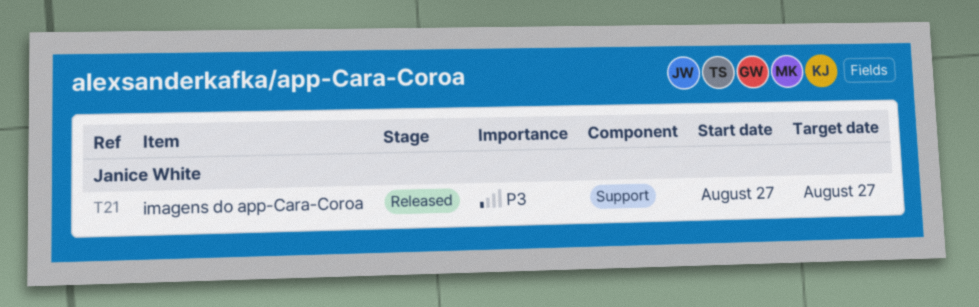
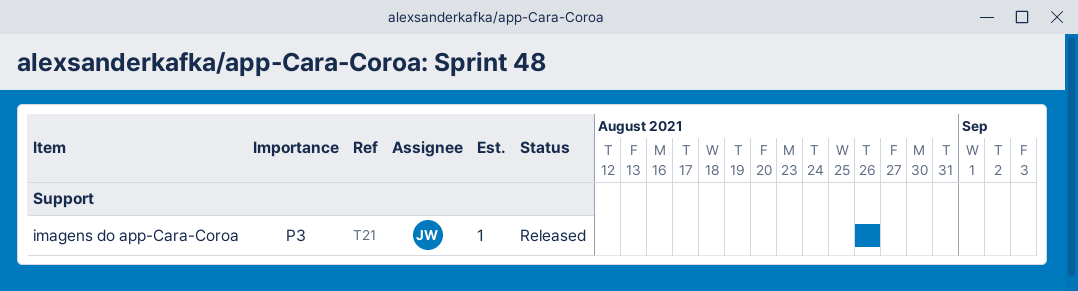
T21, start: Aug 27 -> Aug 26
T21, due: Aug 27 -> Aug 26

